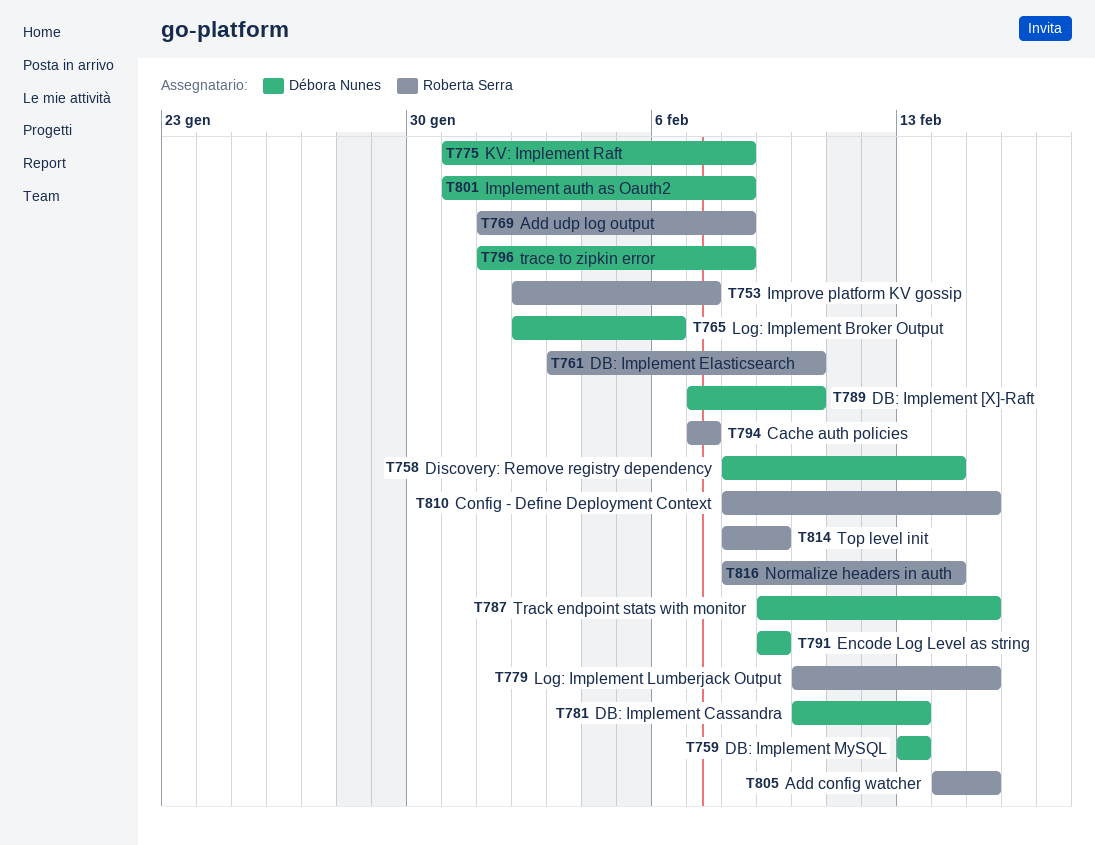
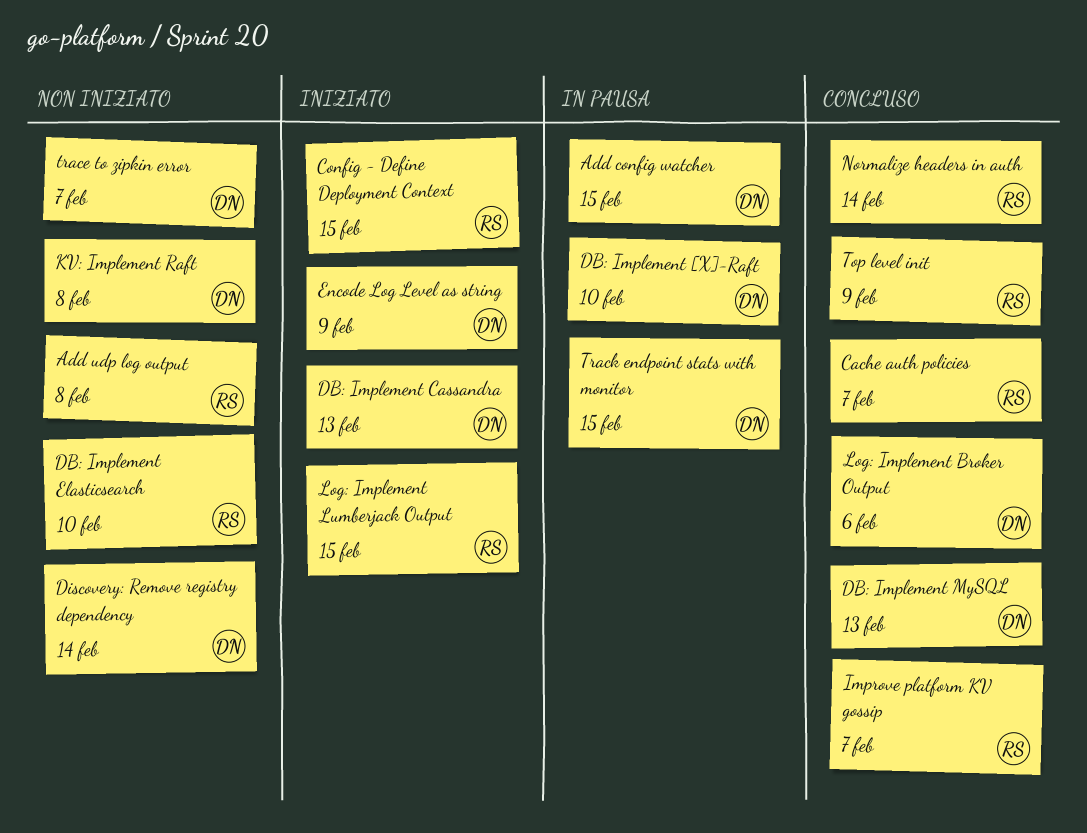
Add config watcher, owner: Roberta Serra -> Débora Nunes
Implement auth as Oauth2: present -> none
trace to zipkin error, due: Feb 8 -> Feb 7

